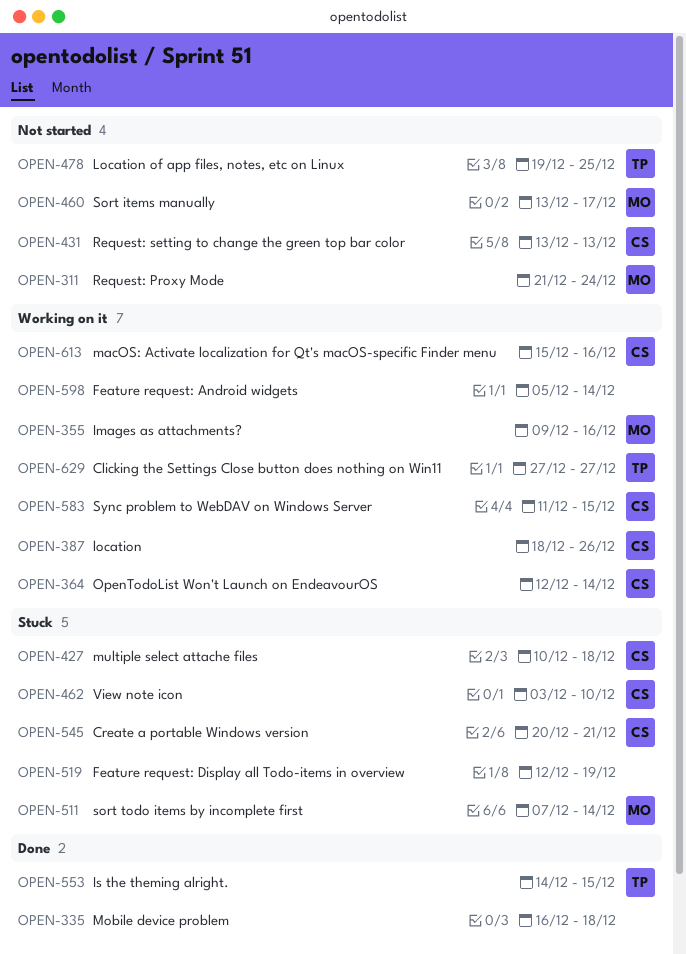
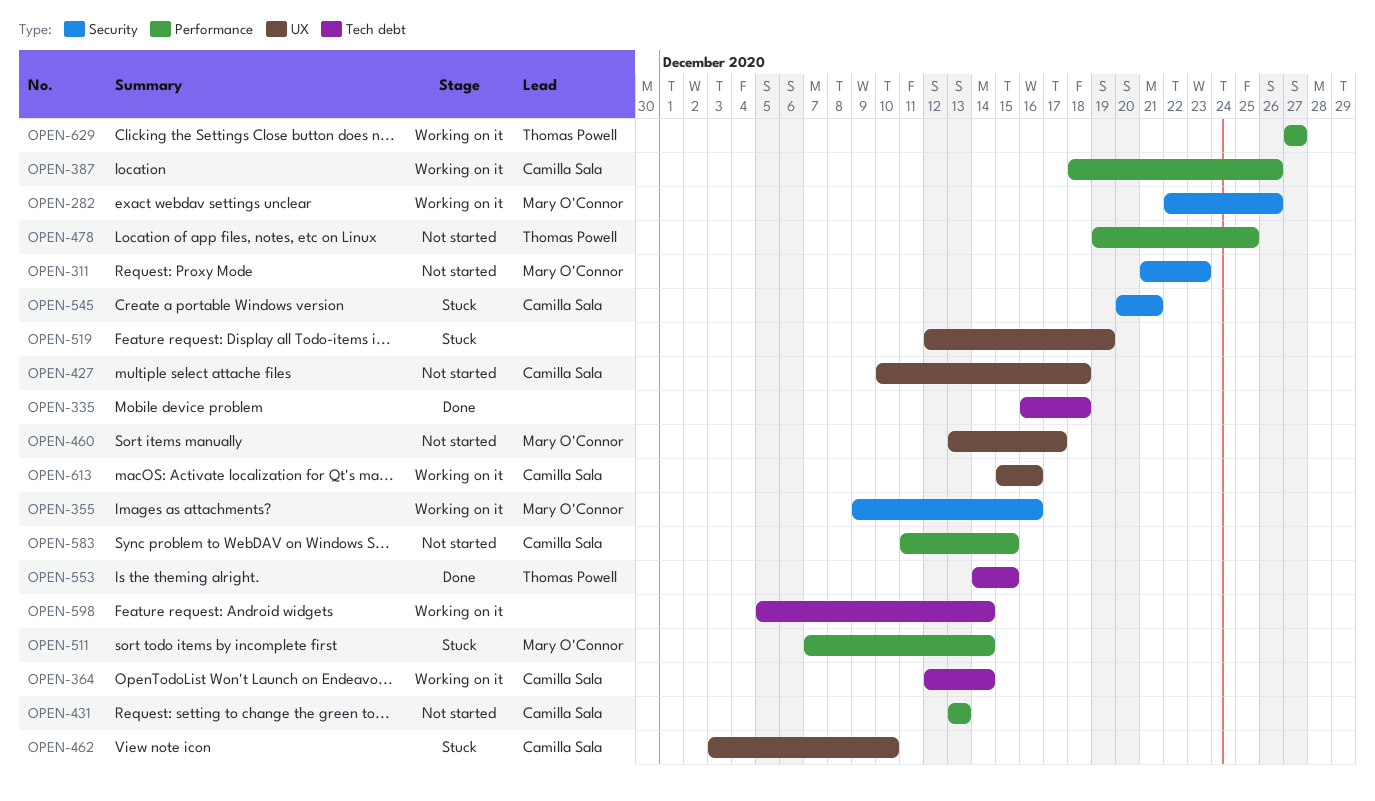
OPEN-282: none -> present
OPEN-311, due: Dec 24 -> Dec 23
OPEN-427, status: Stuck -> Not started
OPEN-583, status: Working on it -> Not started

